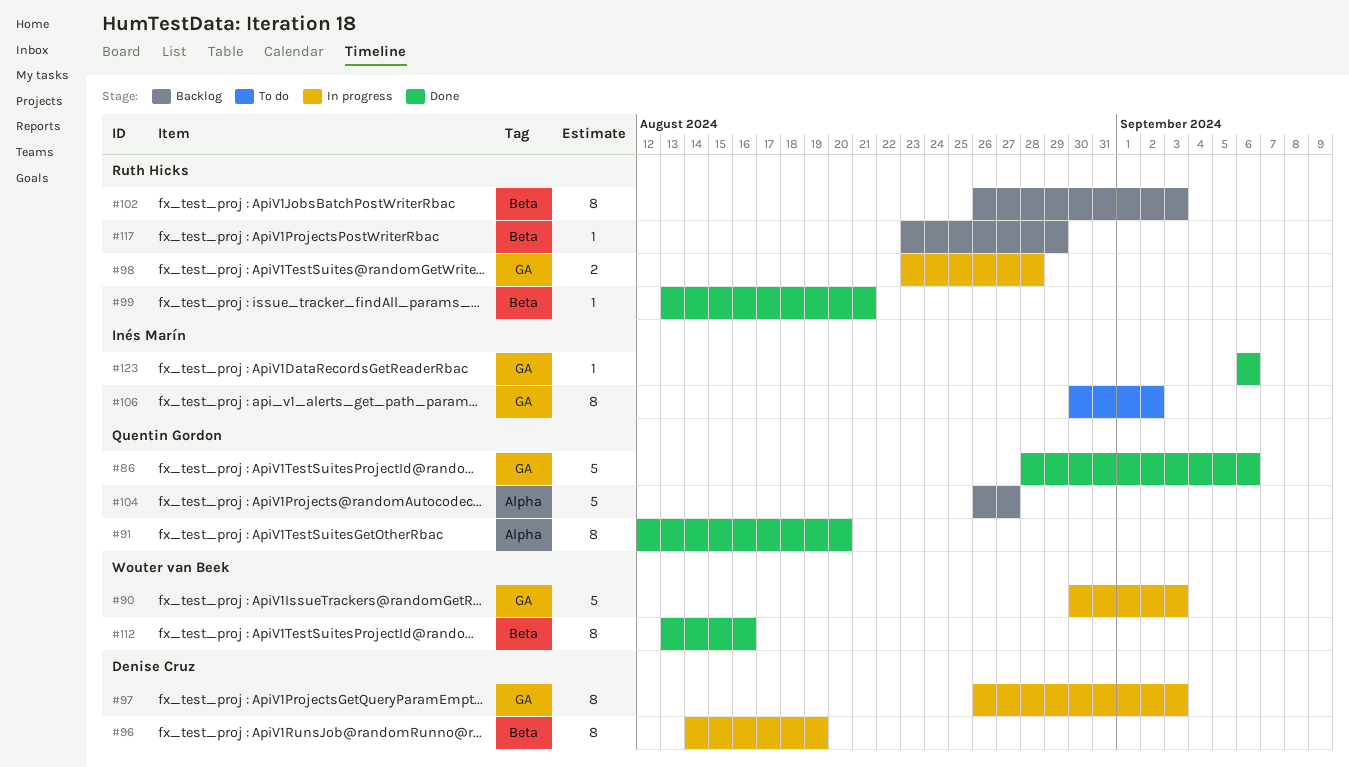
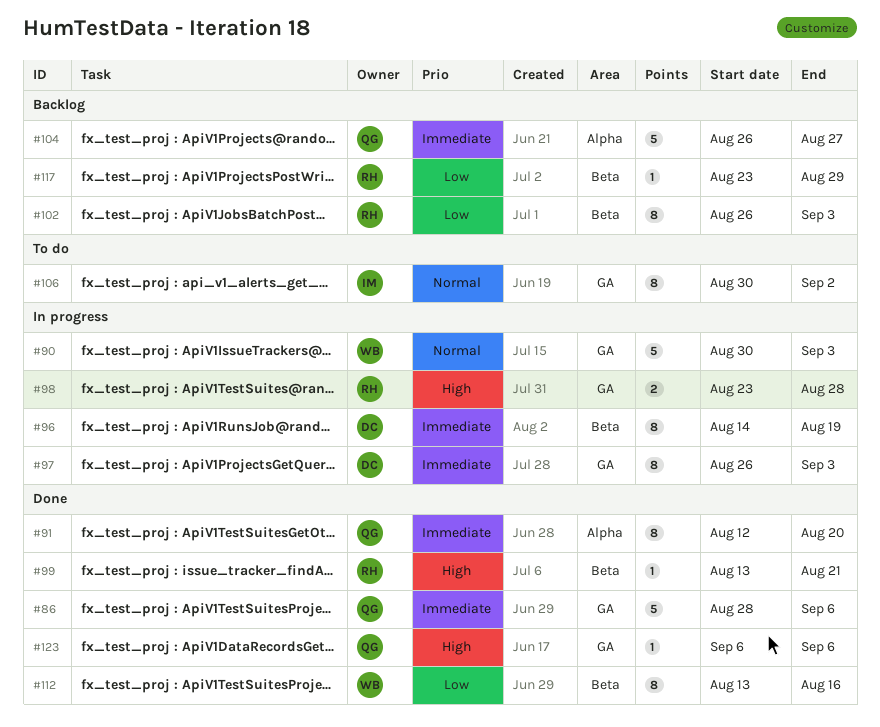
#123, owner: Inés Marín -> Quentin Gordon

